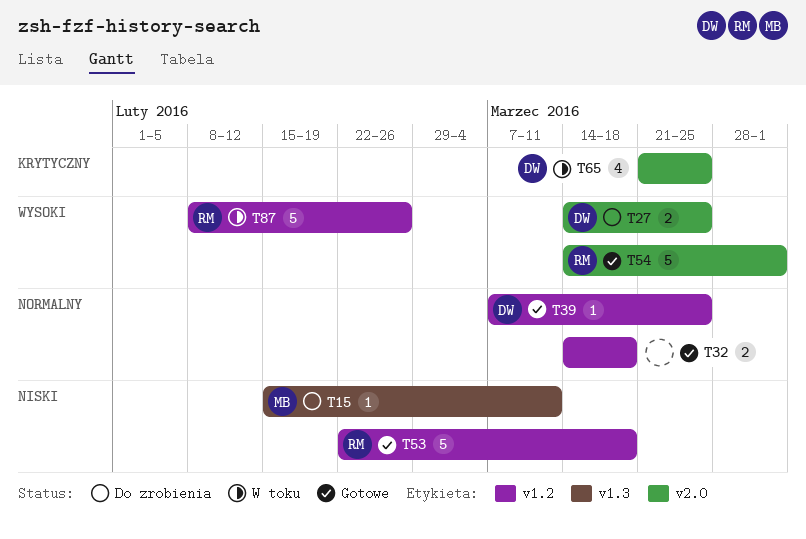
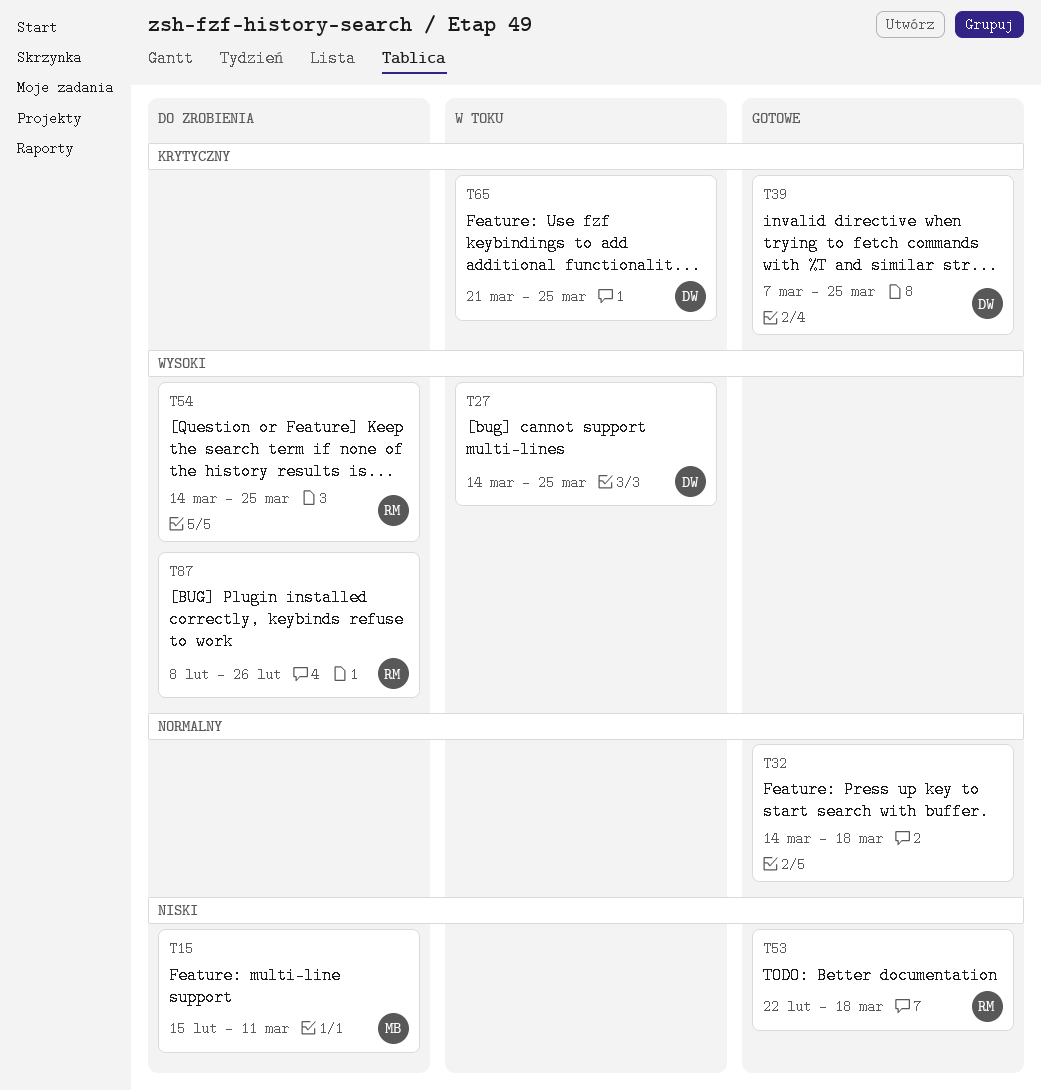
T27, status: Do zrobienia -> W toku
T39, priority: Normalny -> Krytyczny
T54, status: Gotowe -> Do zrobienia
T54, due: Apr 1 -> Mar 25
T87, status: W toku -> Do zrobienia

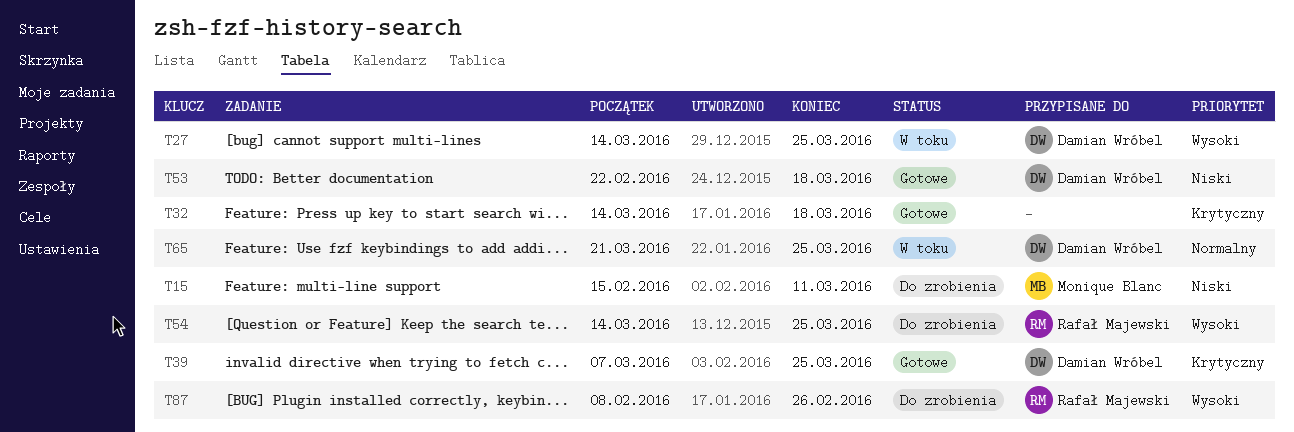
T32, priority: Normalny -> Krytyczny
T53, owner: Rafał Majewski -> Damian Wróbel
T65, priority: Krytyczny -> Normalny

